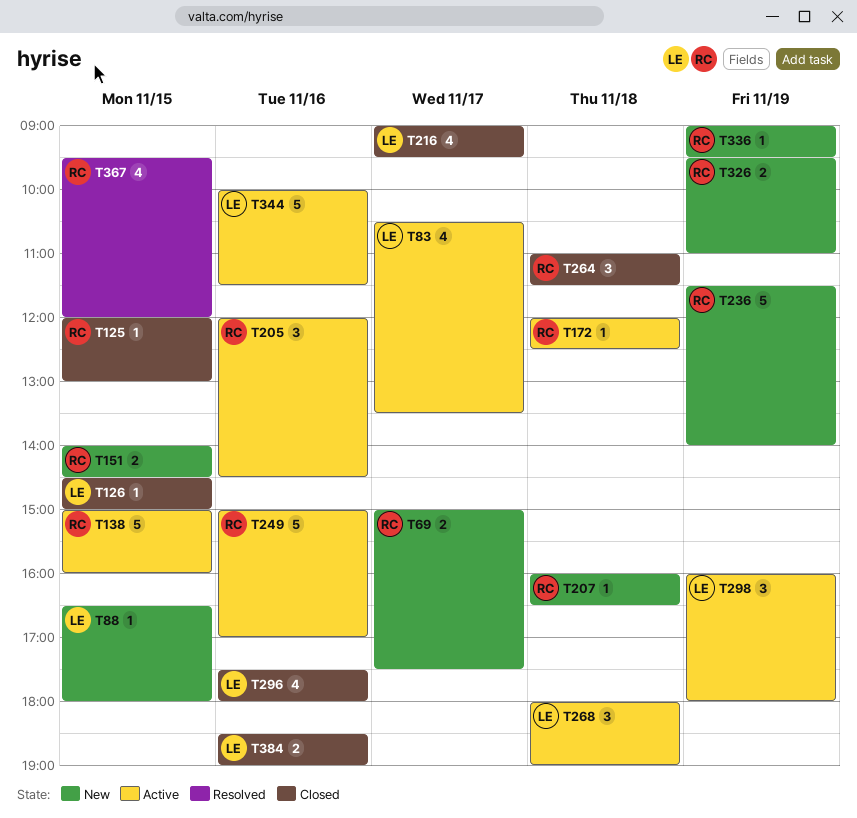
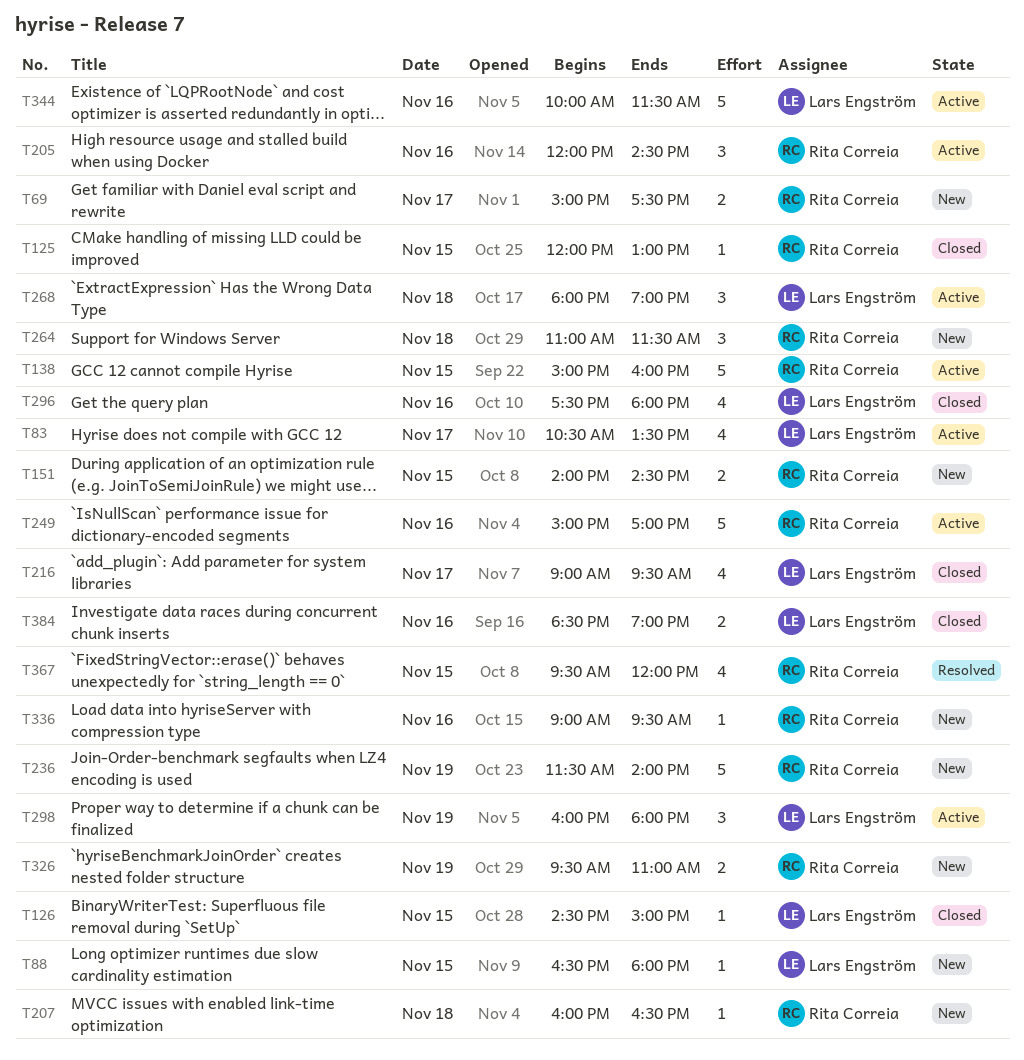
T172: present -> none
T264, status: Closed -> New
T336, day: Nov 19 -> Nov 16

